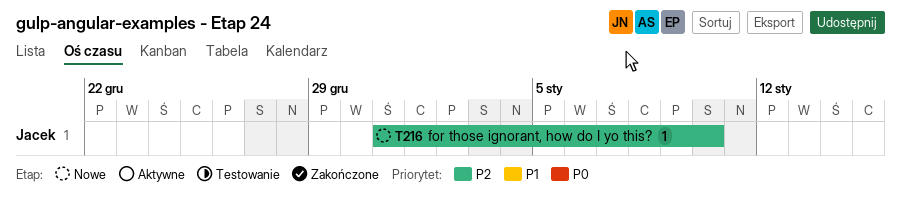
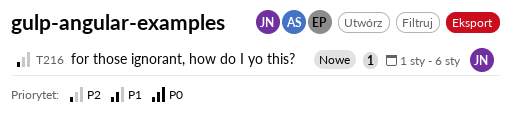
T216, start: Dec 31 -> Jan 1
T216, due: Jan 10 -> Jan 6

